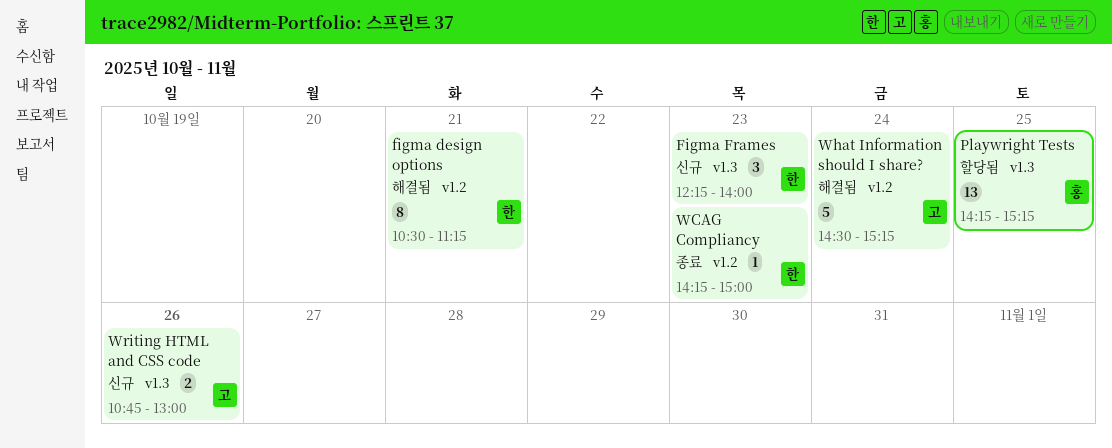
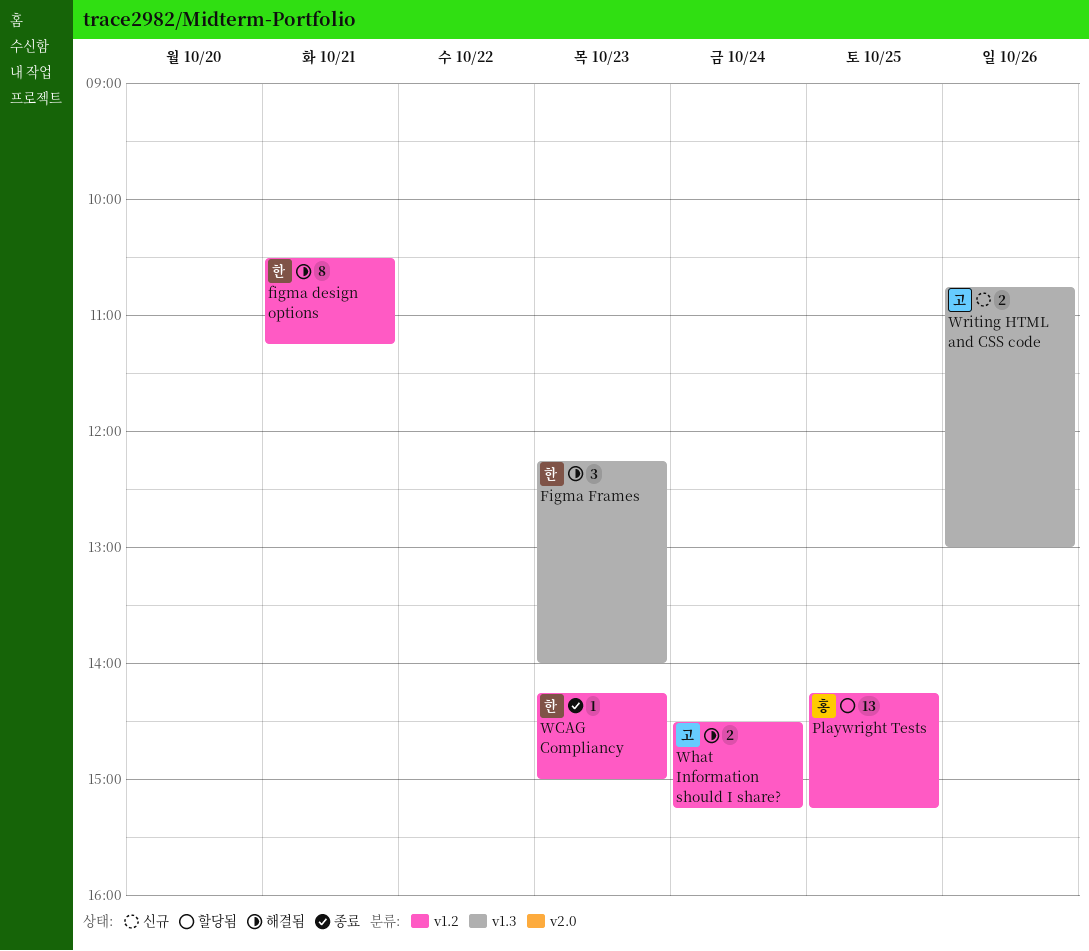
Figma Frames, status: 신규 -> 해결됨
Playwright Tests, label: v1.3 -> v1.2
What Information should I share?, estimate: 5 -> 2

